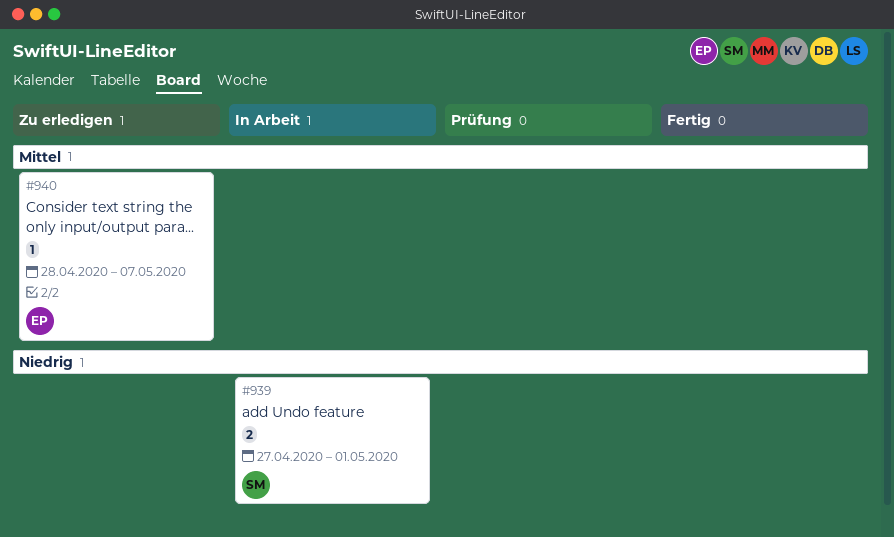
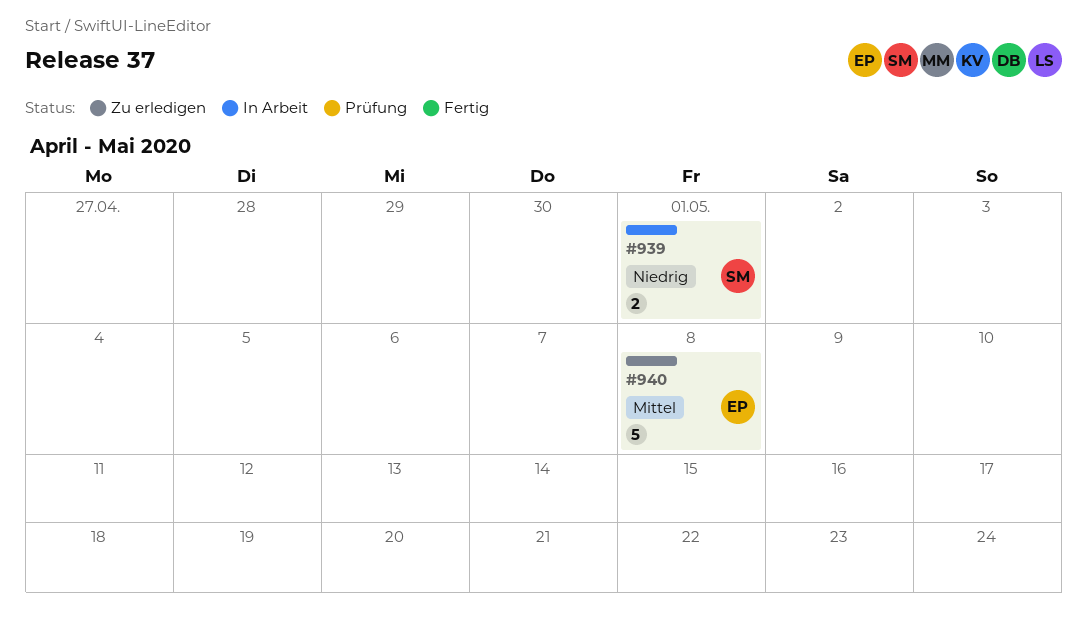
#940, estimate: 1 -> 5
#940, due: May 7 -> May 8

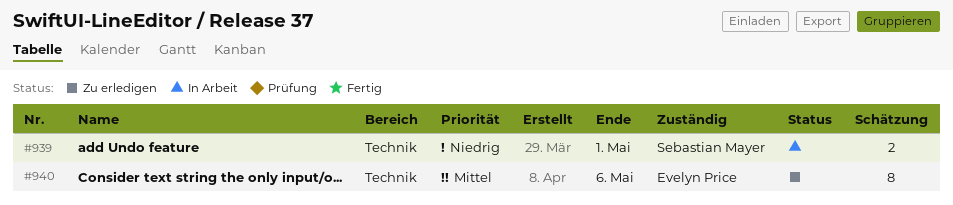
#940, estimate: 5 -> 8
#940, due: May 8 -> May 6

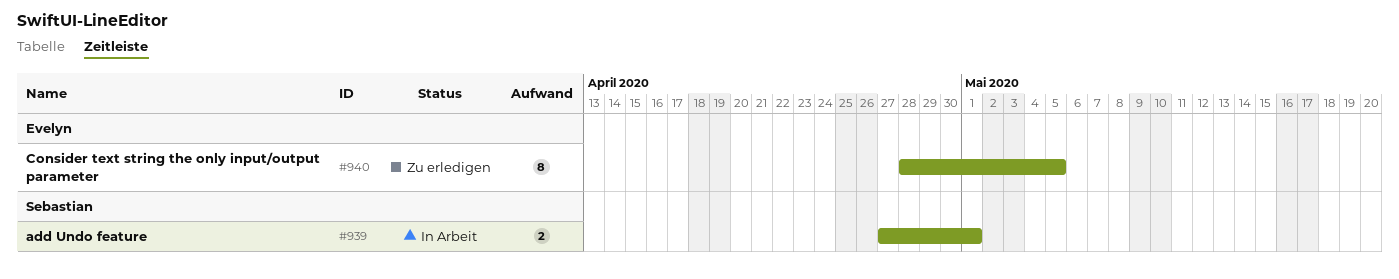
#940, due: May 6 -> May 5

